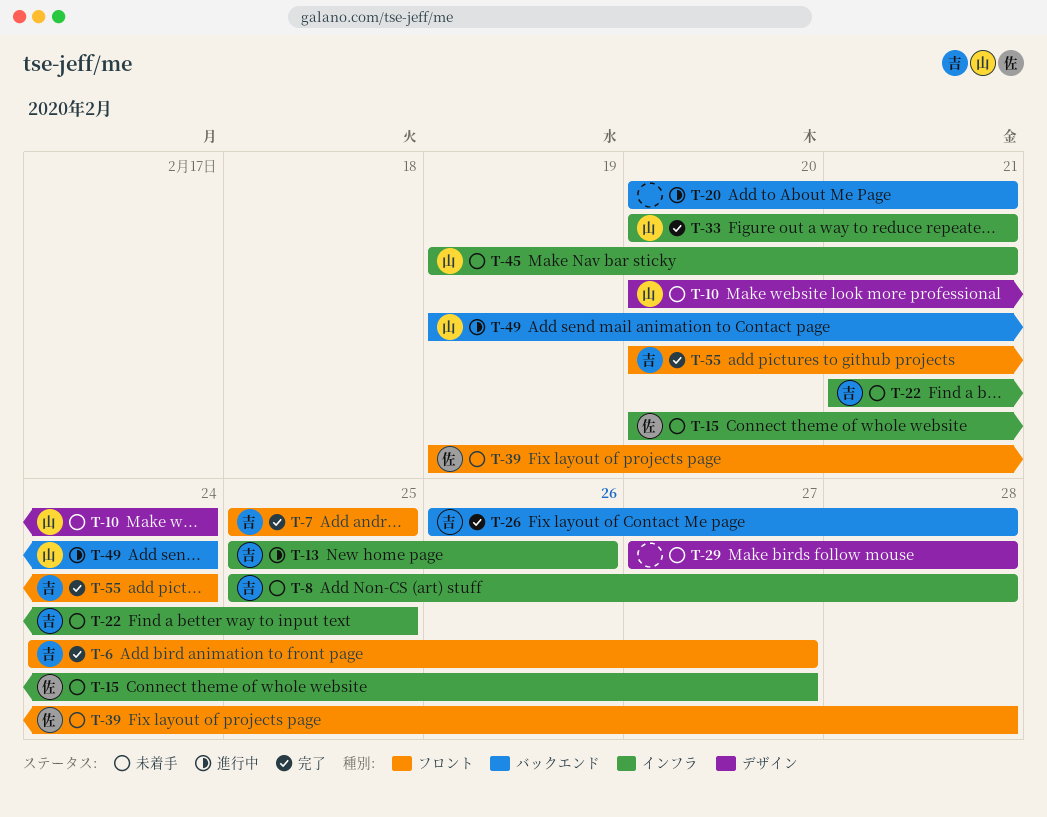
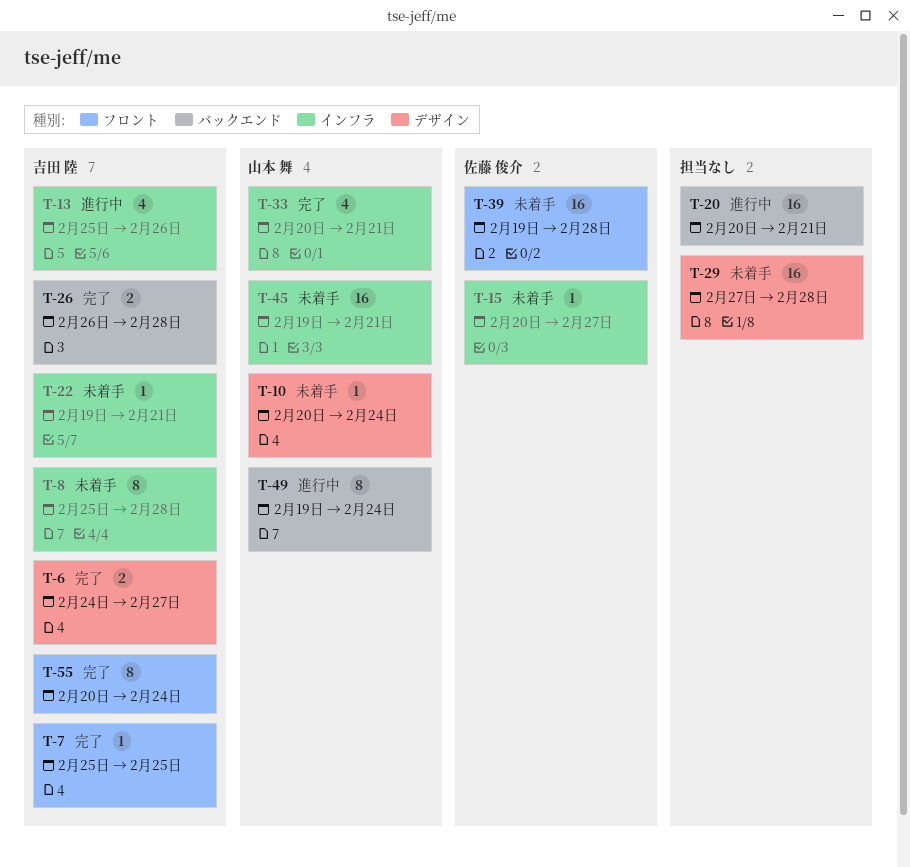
T-6, label: フロント -> デザイン
T-22, start: Feb 21 -> Feb 19
T-22, due: Feb 25 -> Feb 21

